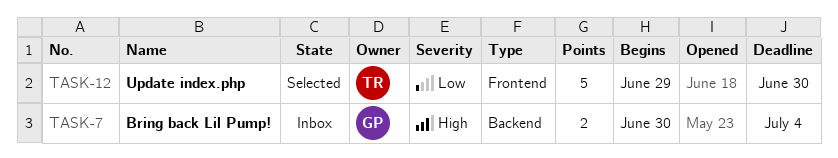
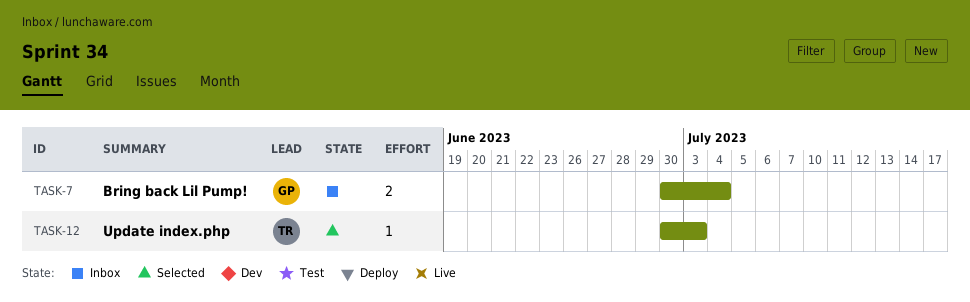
TASK-12, estimate: 5 -> 1
TASK-12, start: Jun 29 -> Jun 30
TASK-12, due: Jun 30 -> Jul 3

